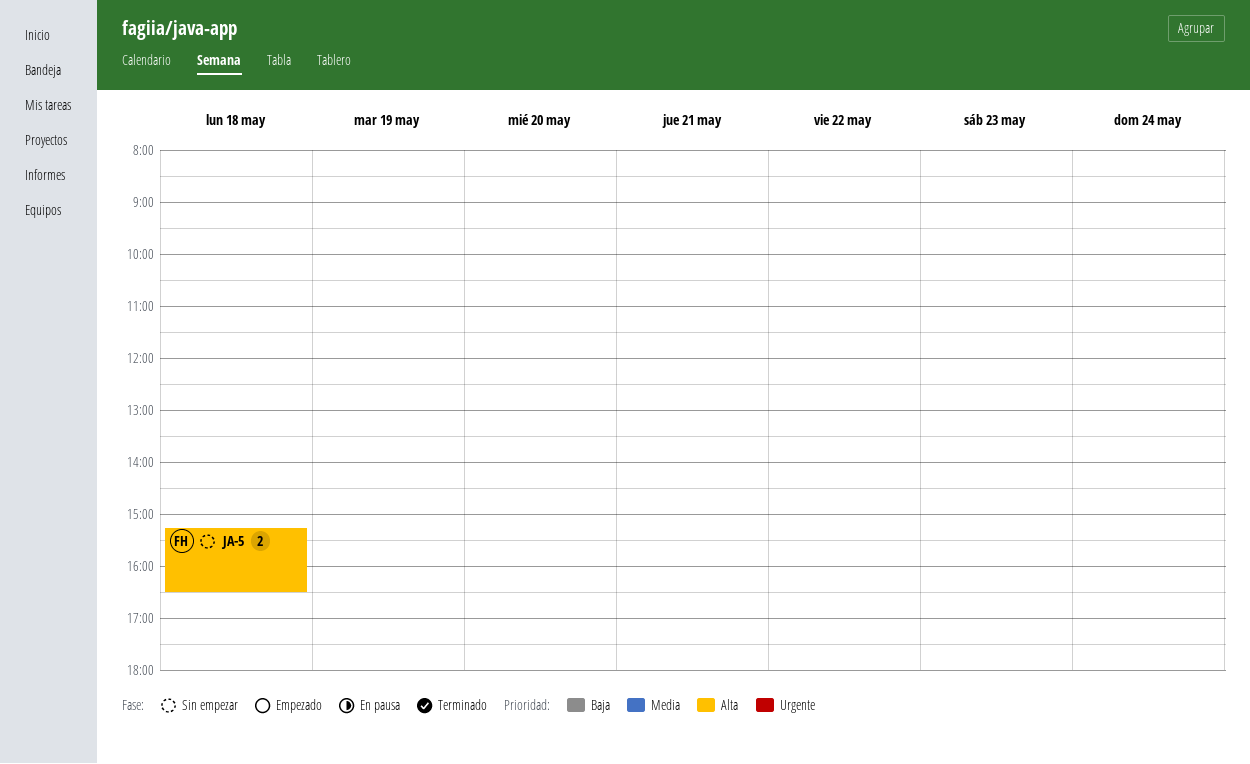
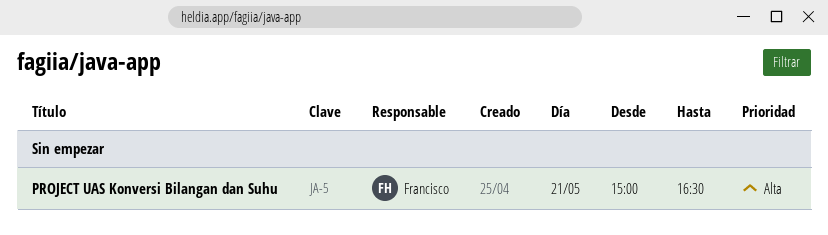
JA-5, day: May 18 -> May 21
JA-5, begins: 15:15 -> 15:00

